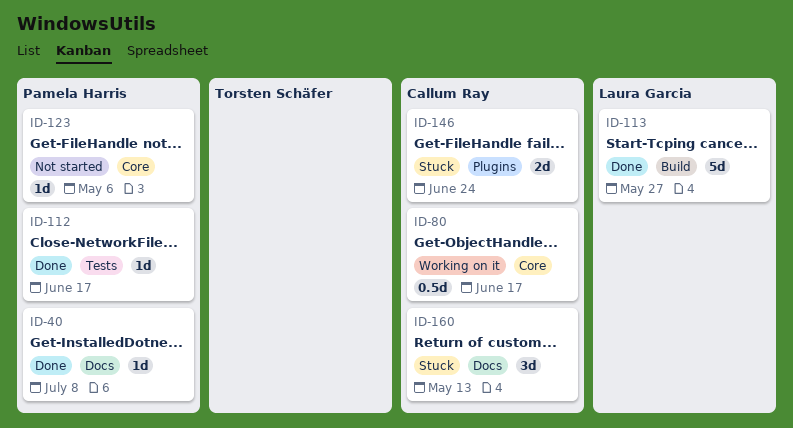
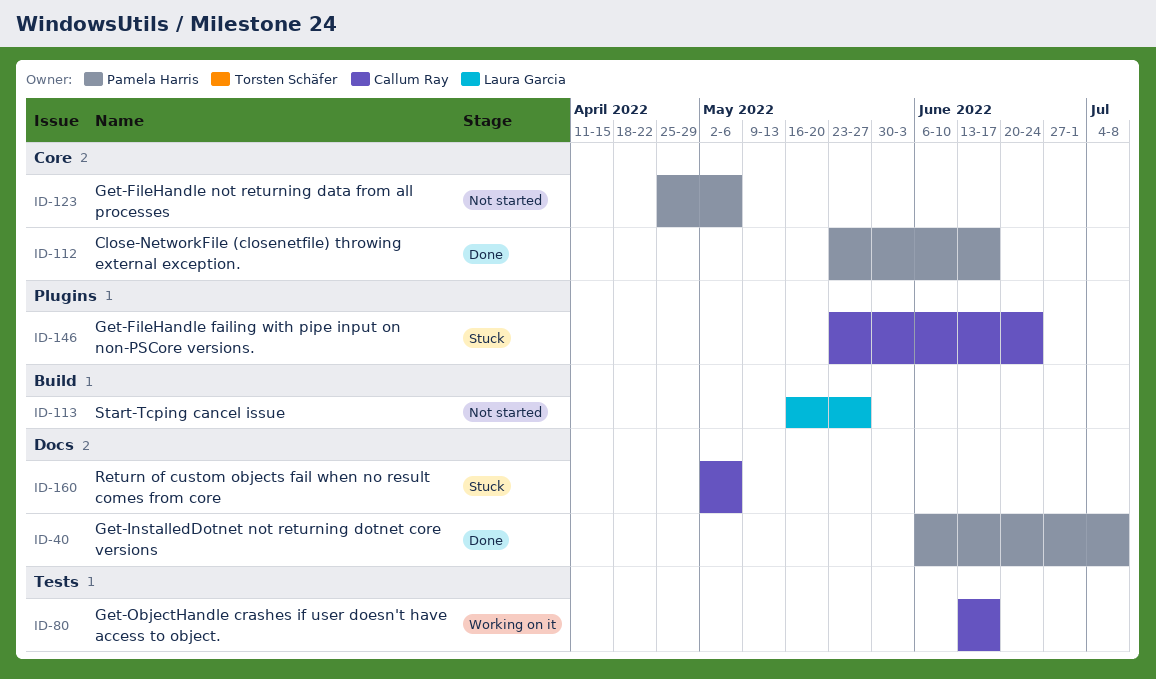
ID-80, label: Core -> Tests
ID-112, label: Tests -> Core
ID-113, status: Done -> Not started
ID-160, due: May 13 -> May 6

